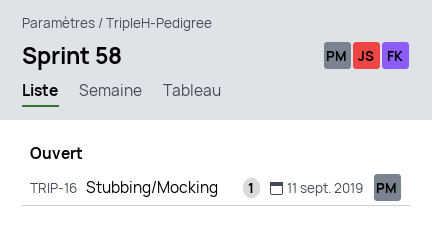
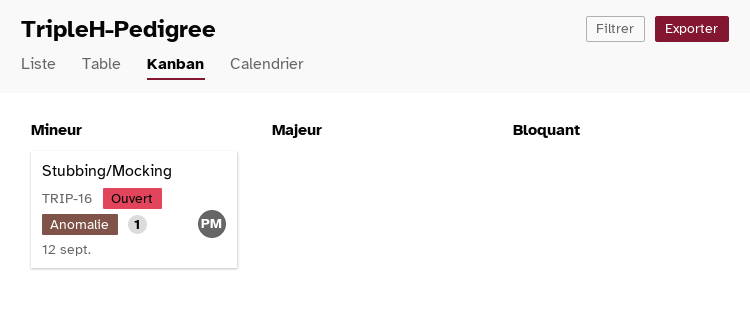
TRIP-16, due: Sep 11 -> Sep 12

